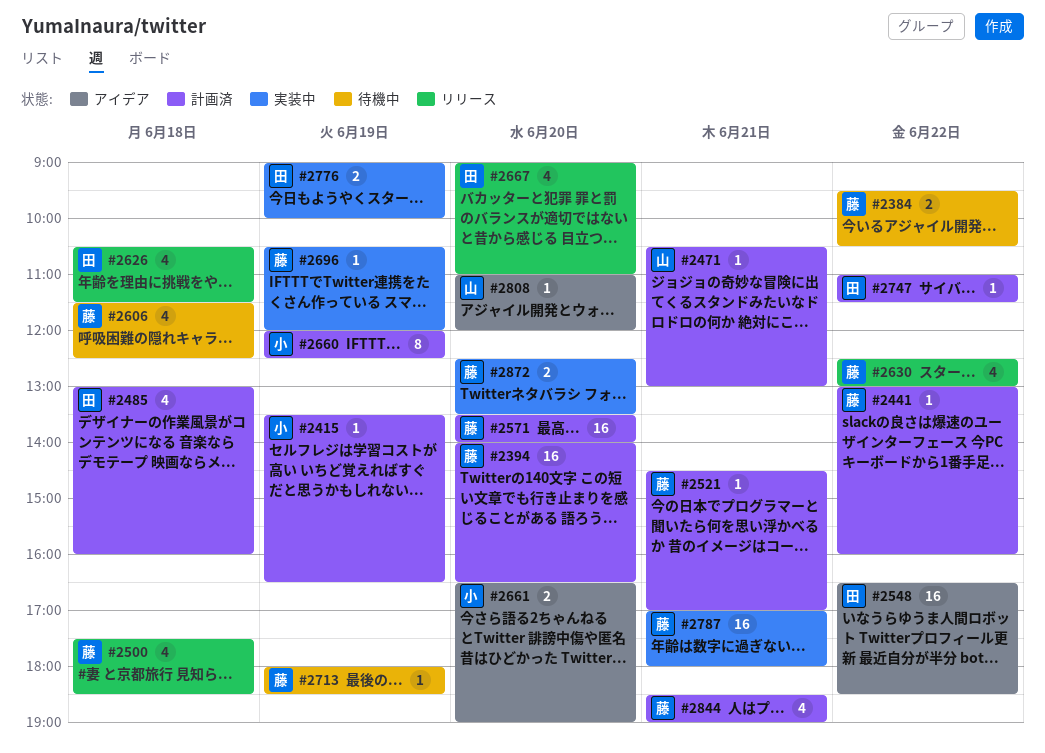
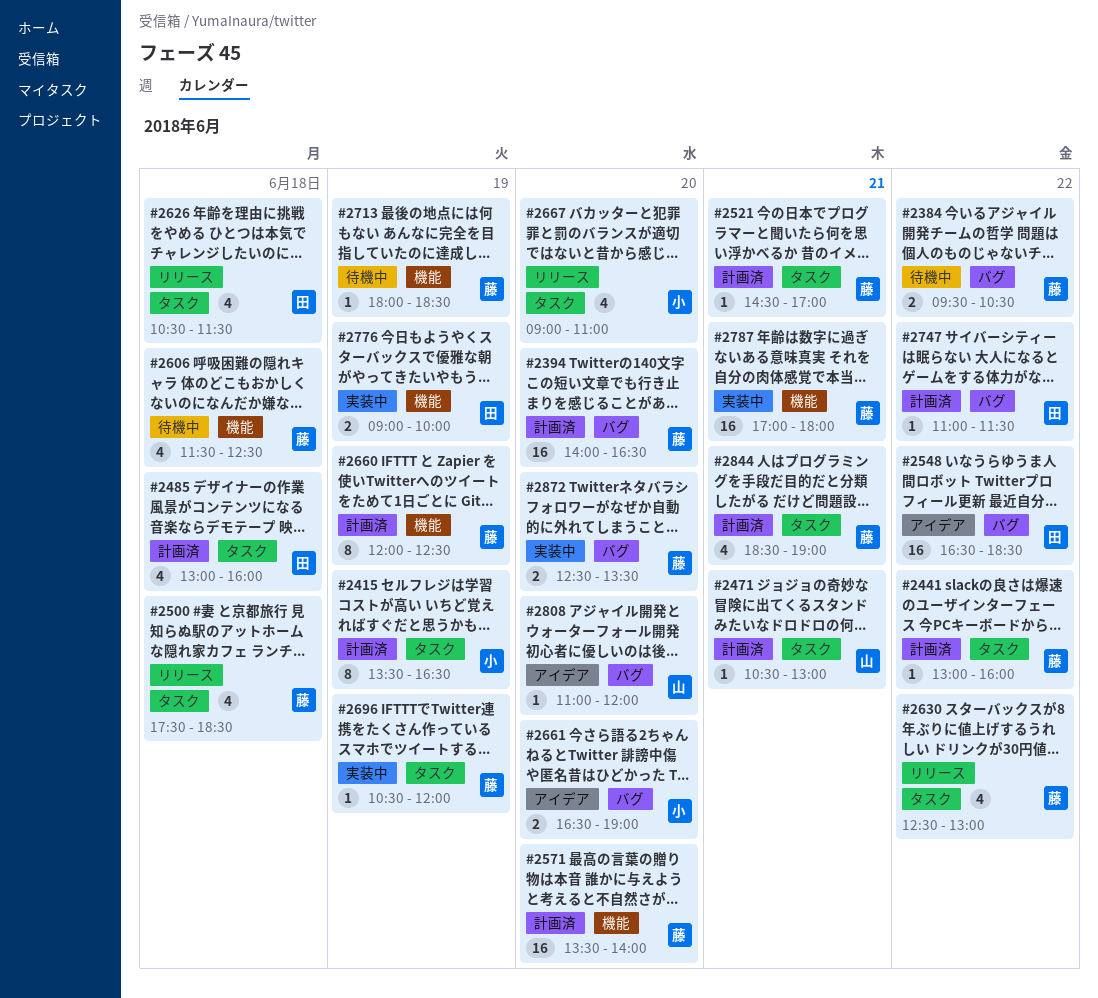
#2415, estimate: 1 -> 8
#2660, owner: 小 -> 藤
#2667, owner: 田 -> 小

